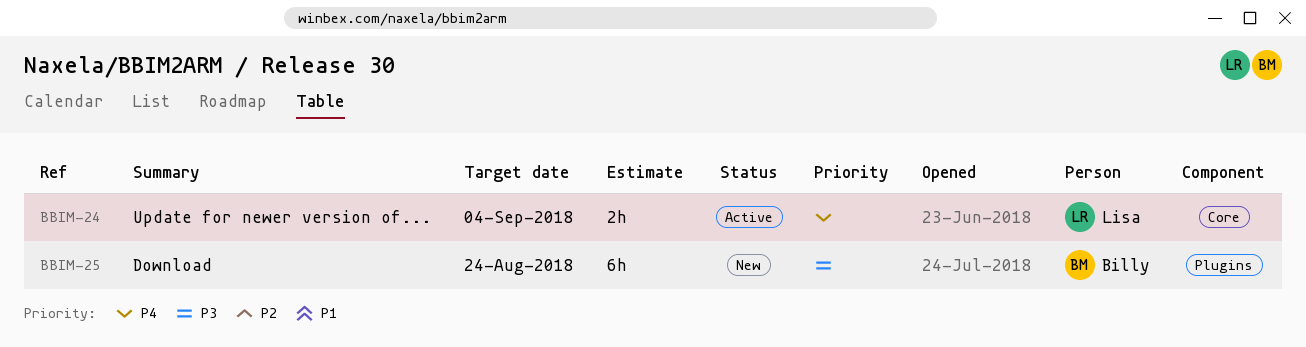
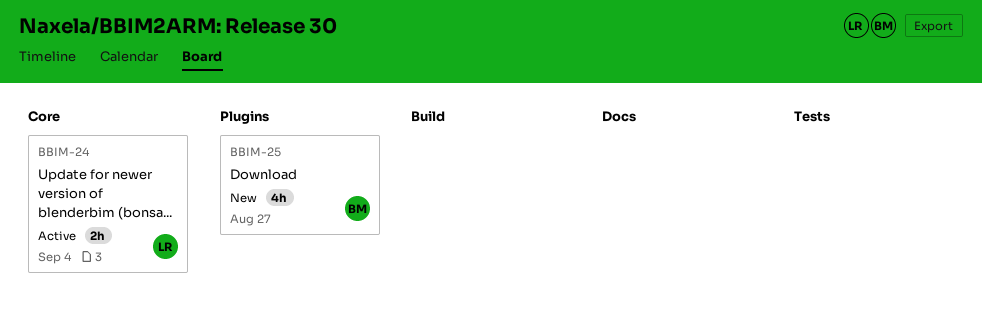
BBIM-25, estimate: 6h -> 4h
BBIM-25, due: Aug 24 -> Aug 27

